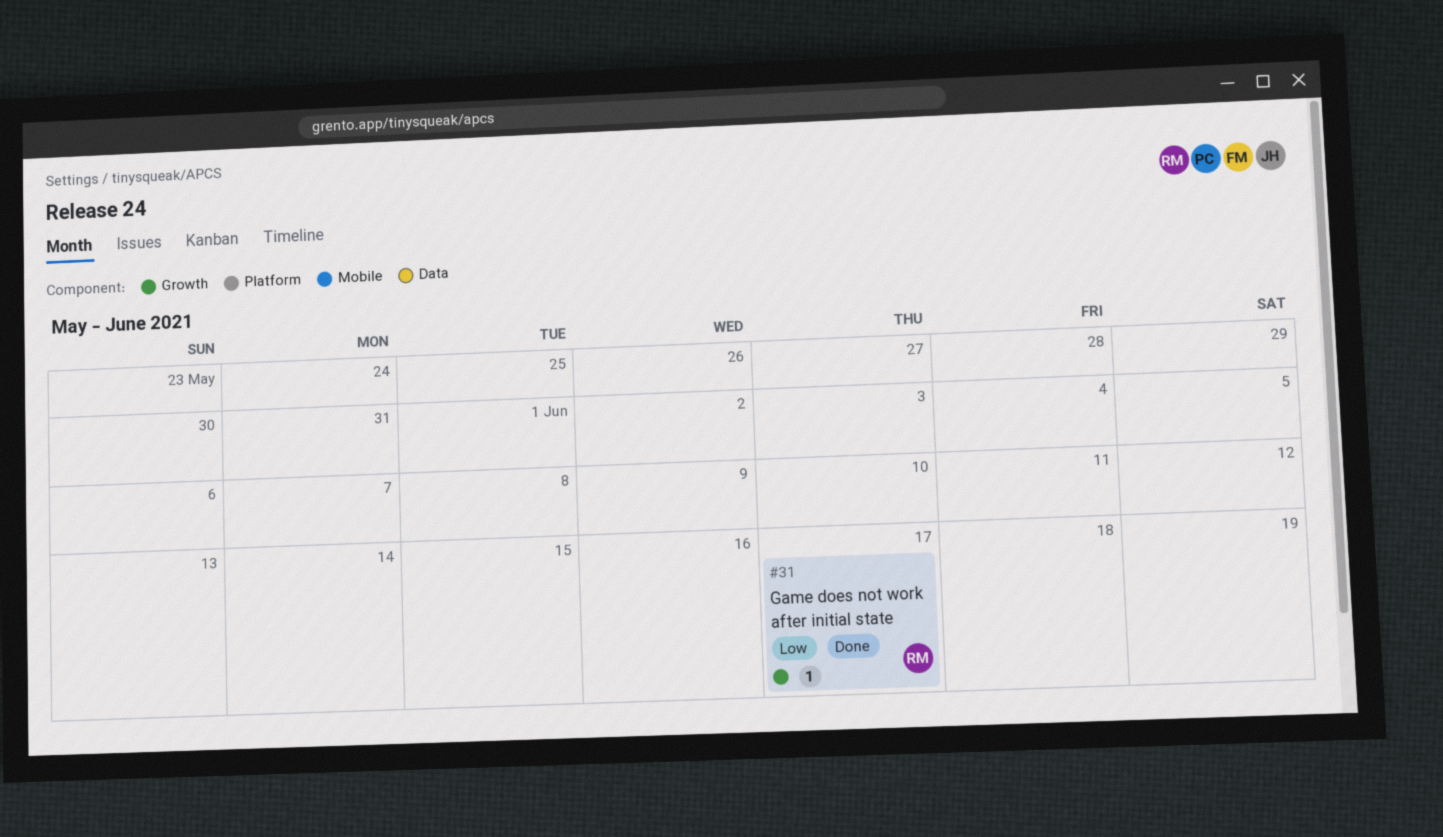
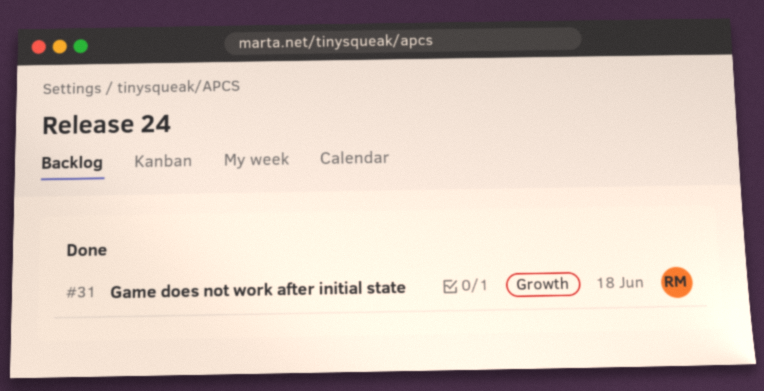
#31, due: Jun 17 -> Jun 18

